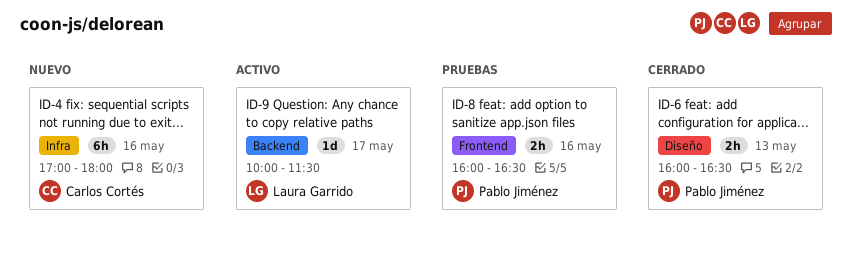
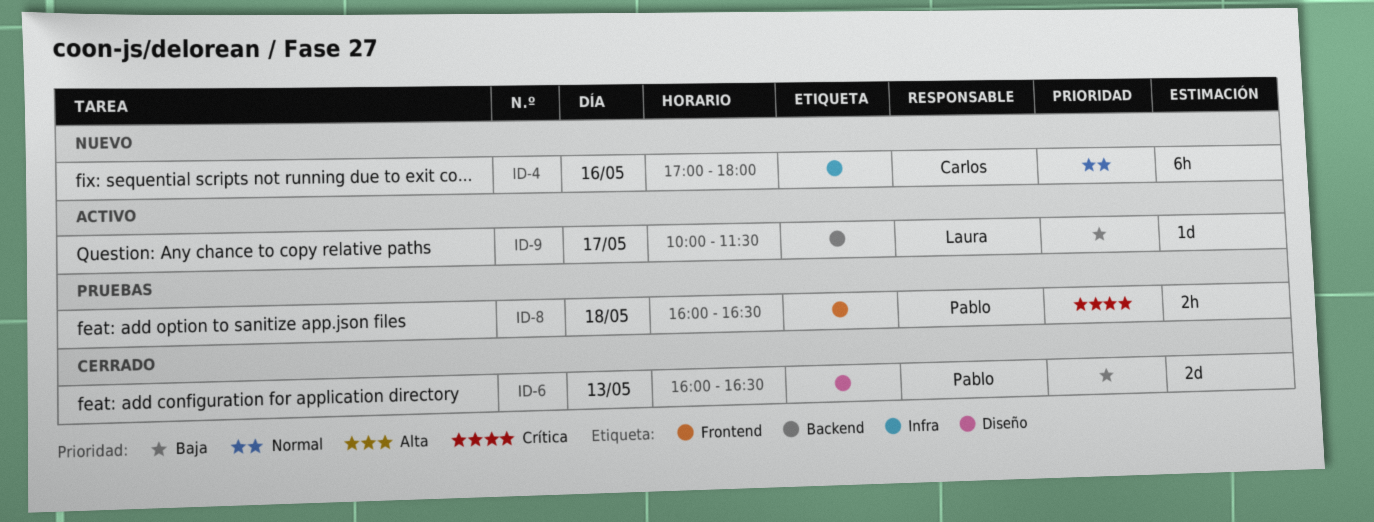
ID-6, estimate: 2h -> 2d
ID-8, day: May 16 -> May 18

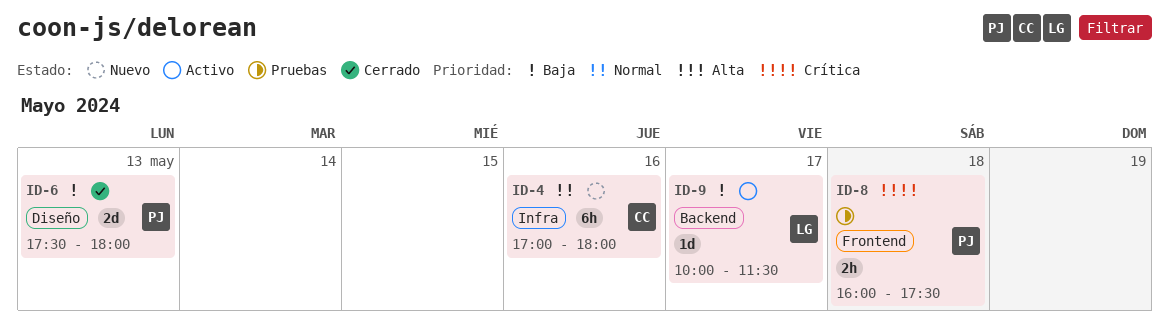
ID-6, begins: 16:00 -> 17:30
ID-6, ends: 16:30 -> 18:00
ID-8, ends: 16:30 -> 17:30

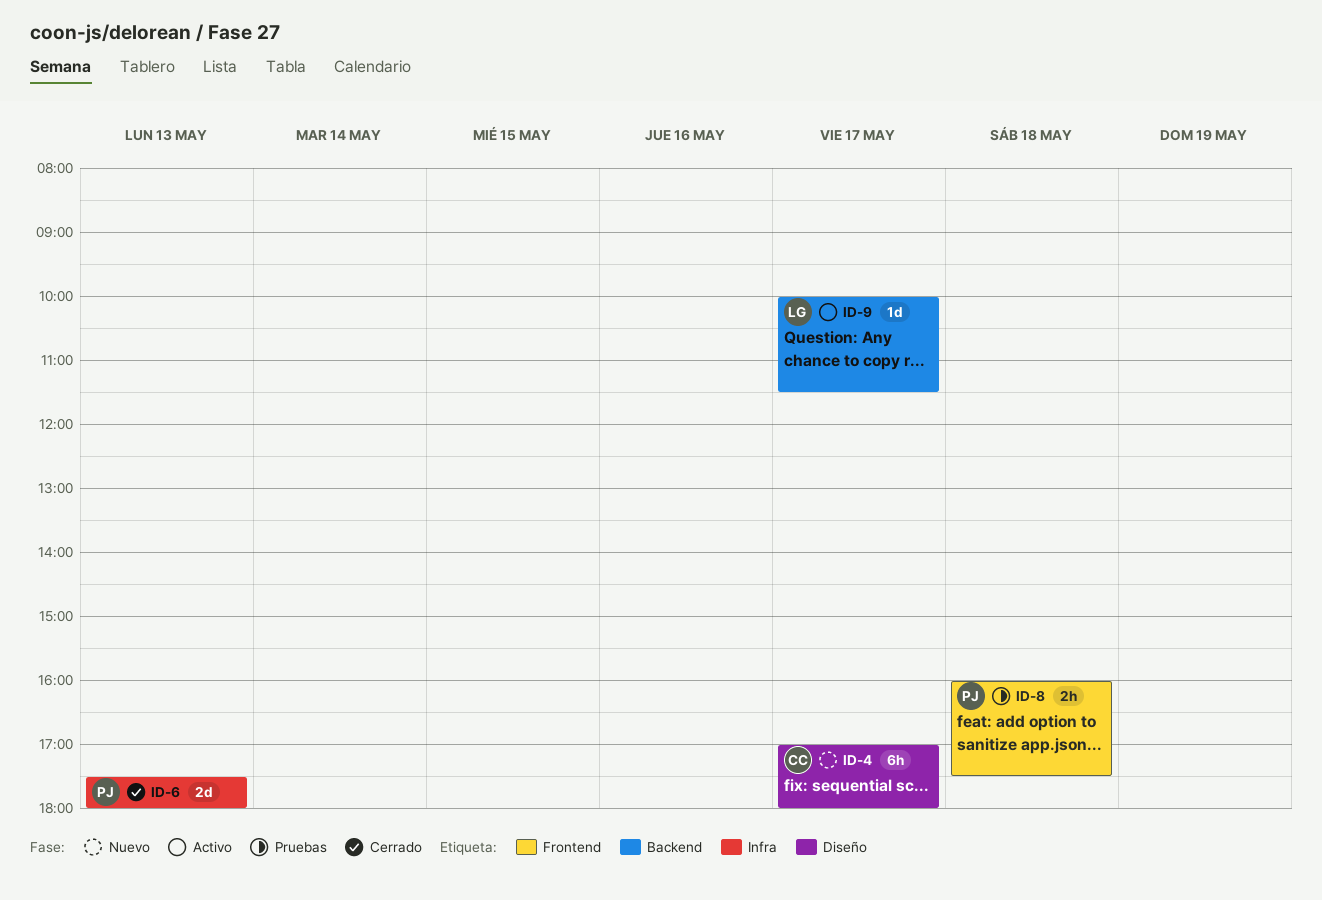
ID-4, label: Infra -> Diseño
ID-4, day: May 16 -> May 17
ID-6, label: Diseño -> Infra

